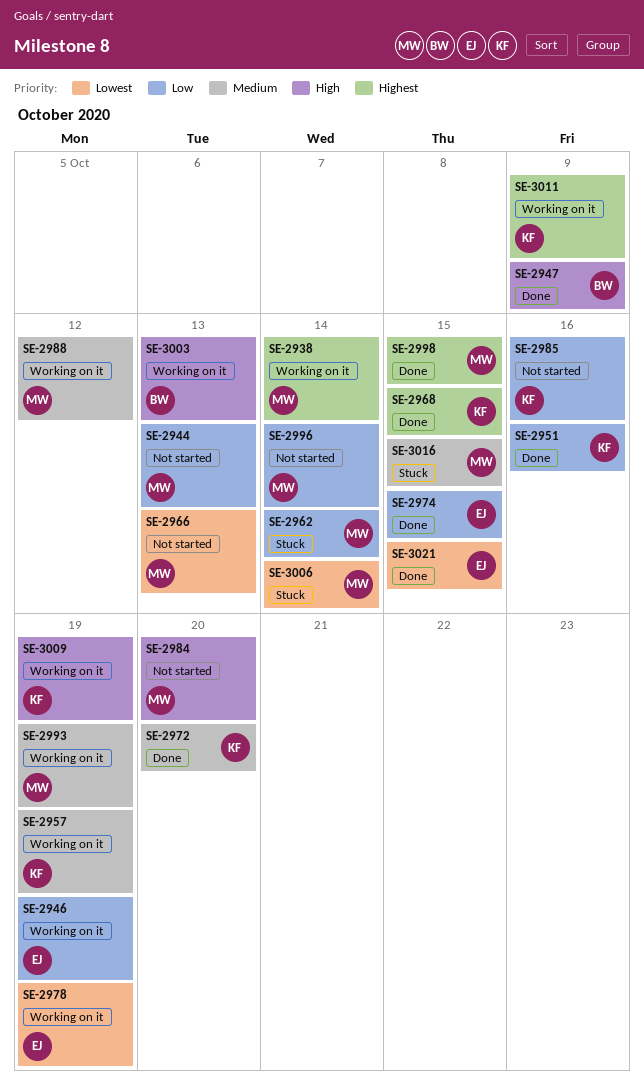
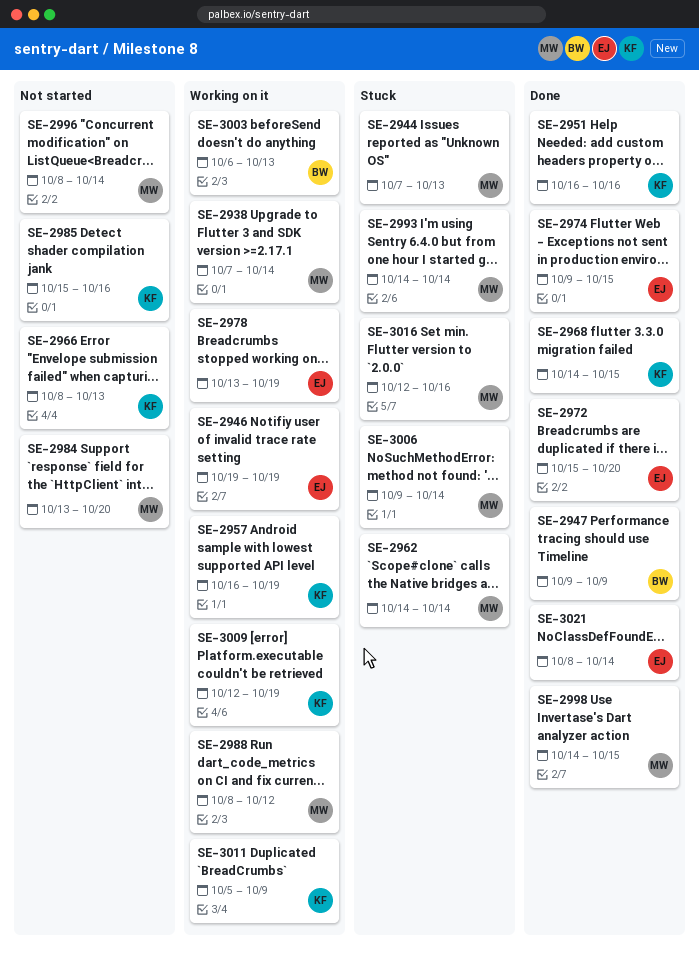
SE-2944, status: Not started -> Stuck
SE-2966, owner: MW -> KF
SE-2972, owner: KF -> EJ
SE-2993, status: Working on it -> Stuck
SE-2993, due: Oct 19 -> Oct 14
SE-3016, due: Oct 15 -> Oct 16
SE-3021, due: Oct 15 -> Oct 14

